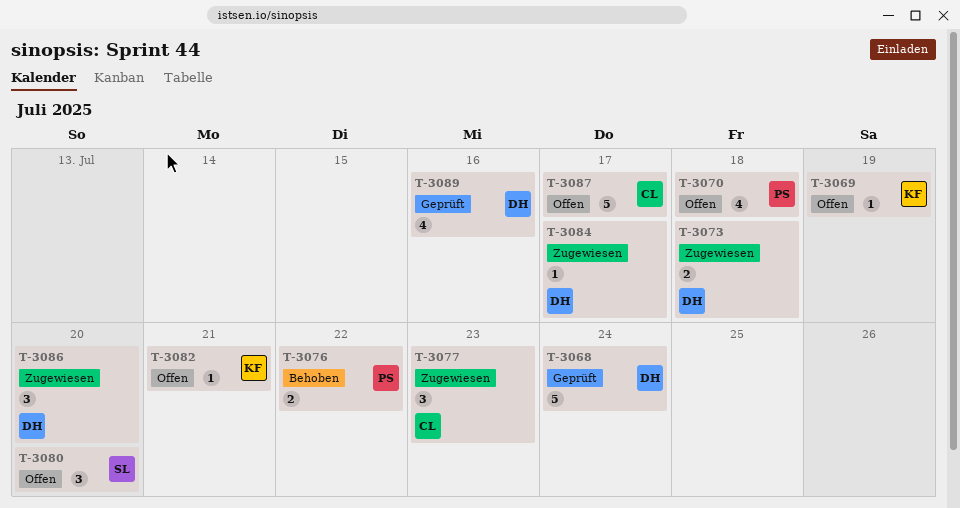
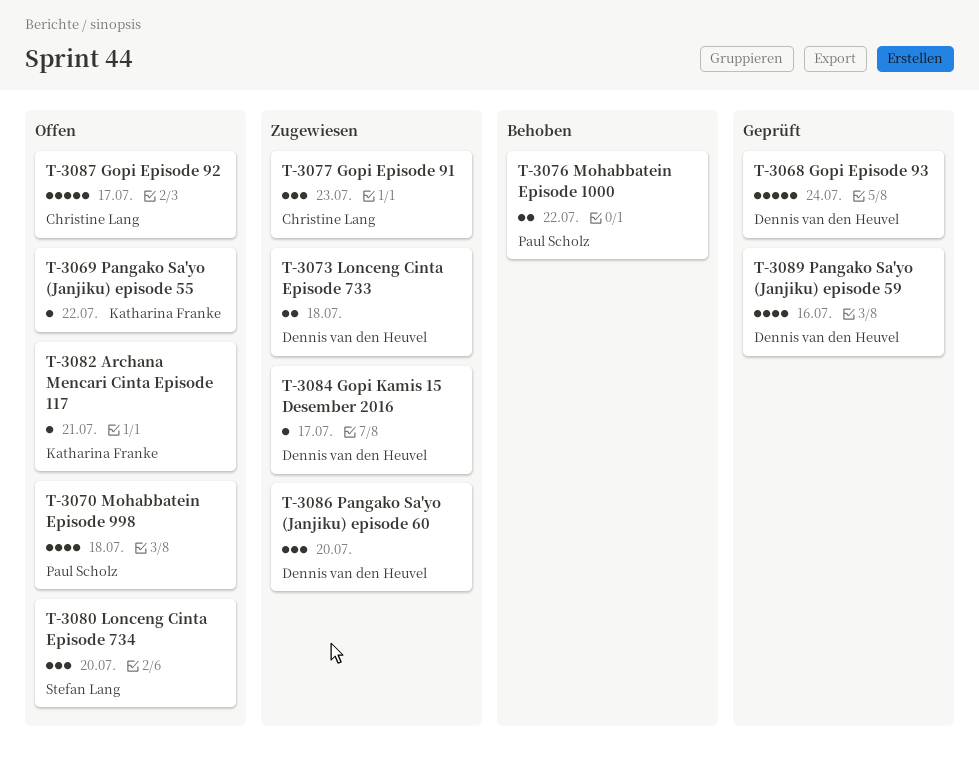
T-3069, due: Jul 19 -> Jul 22

